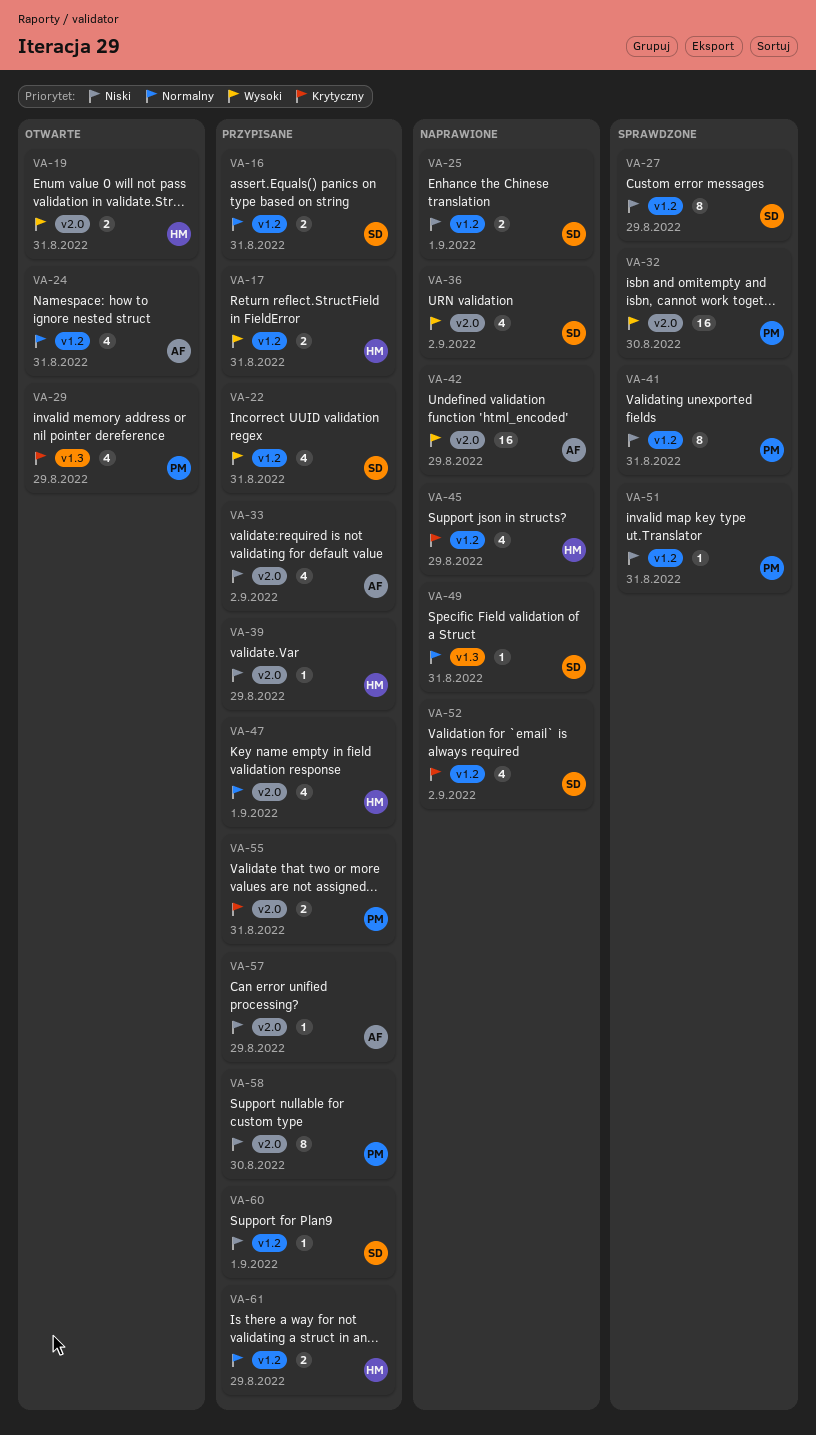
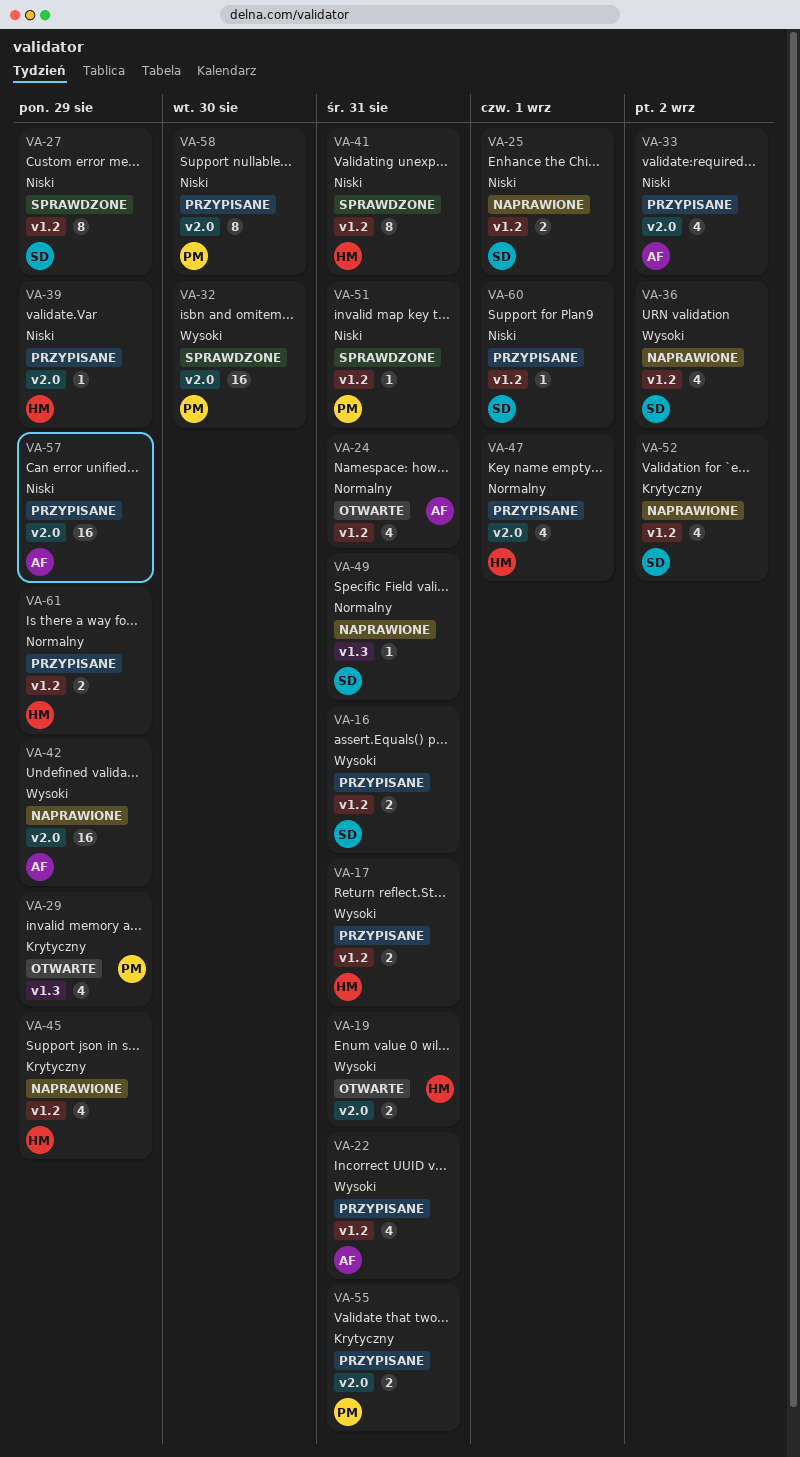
VA-16, priority: Normalny -> Wysoki
VA-22, owner: SD -> AF
VA-36, label: v2.0 -> v1.2
VA-41, owner: PM -> HM
VA-57, estimate: 1 -> 16

